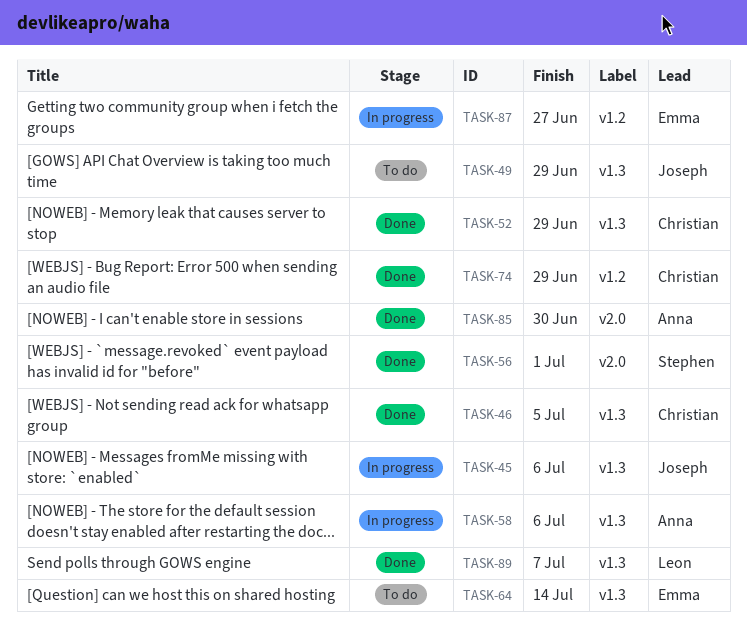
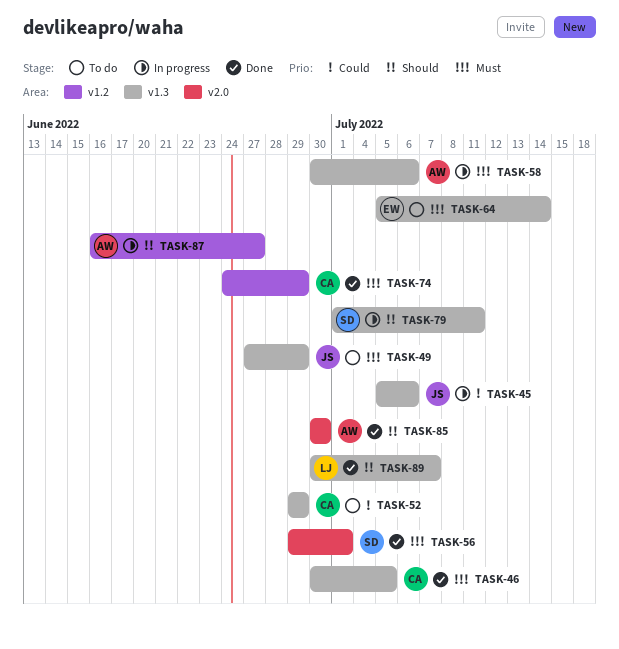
TASK-52, status: Done -> To do
TASK-79: none -> present
TASK-87, owner: Emma -> Anna

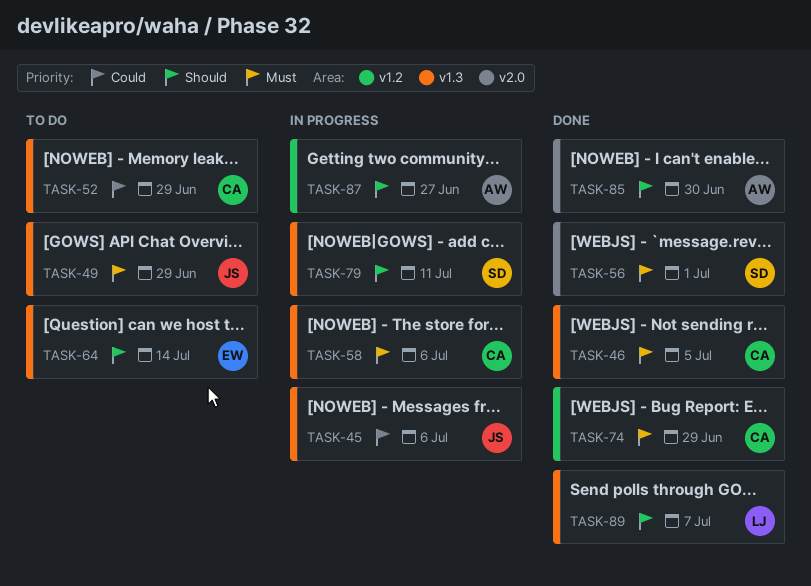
TASK-58, owner: AW -> CA
TASK-64, priority: Must -> Should

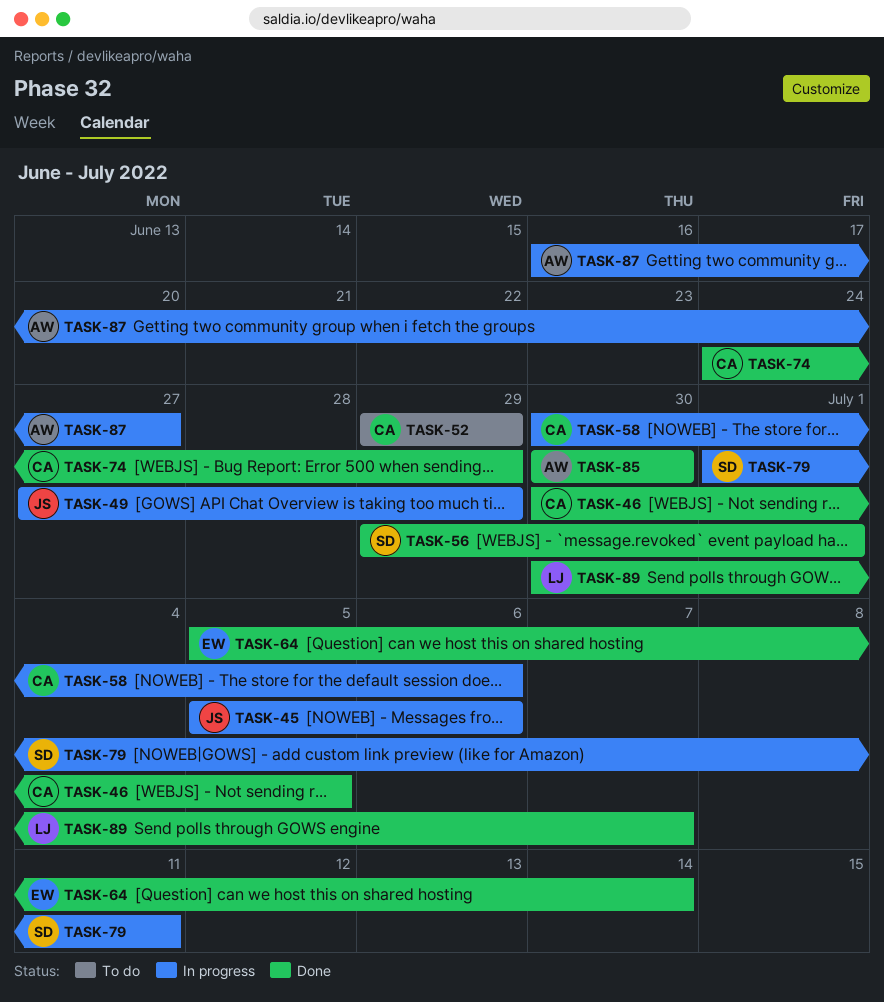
TASK-49, status: To do -> In progress
TASK-64, status: To do -> Done

